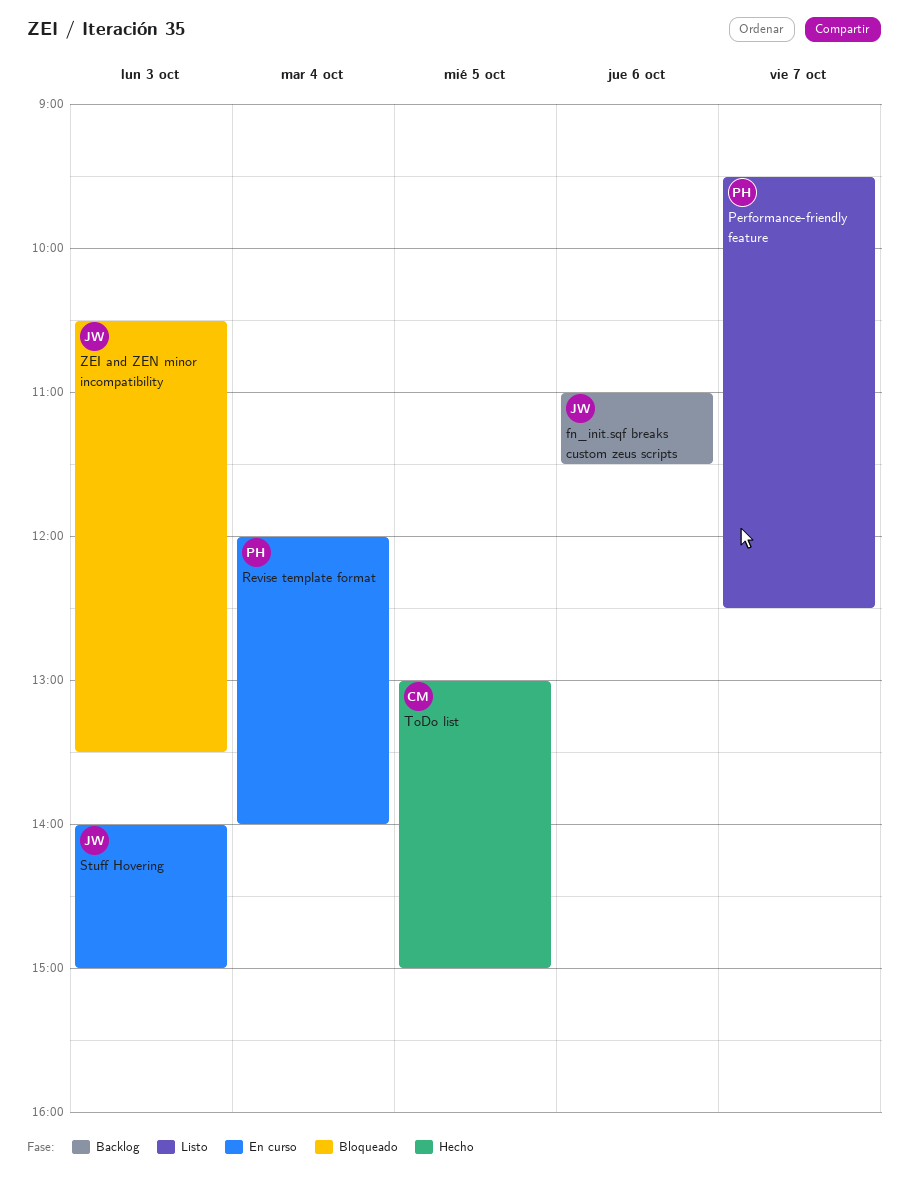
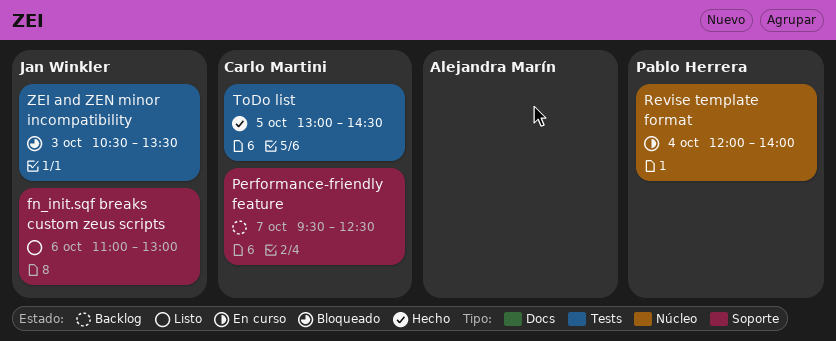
fn_init.sqf breaks custom zeus scripts, status: Backlog -> Listo
fn_init.sqf breaks custom zeus scripts, ends: 11:30 -> 13:00
Performance-friendly feature, status: Listo -> Backlog
Performance-friendly feature, owner: Pablo Herrera -> Carlo Martini
Stuff Hovering: present -> none
ToDo list, ends: 15:00 -> 14:30

